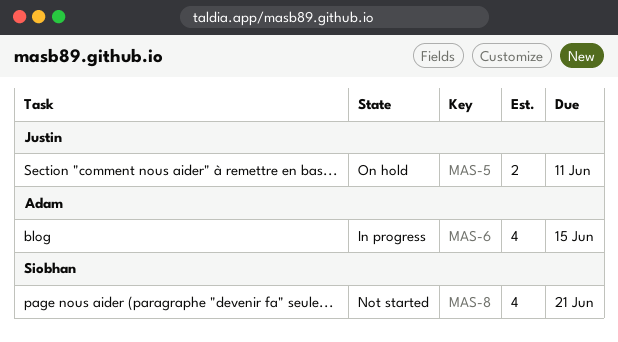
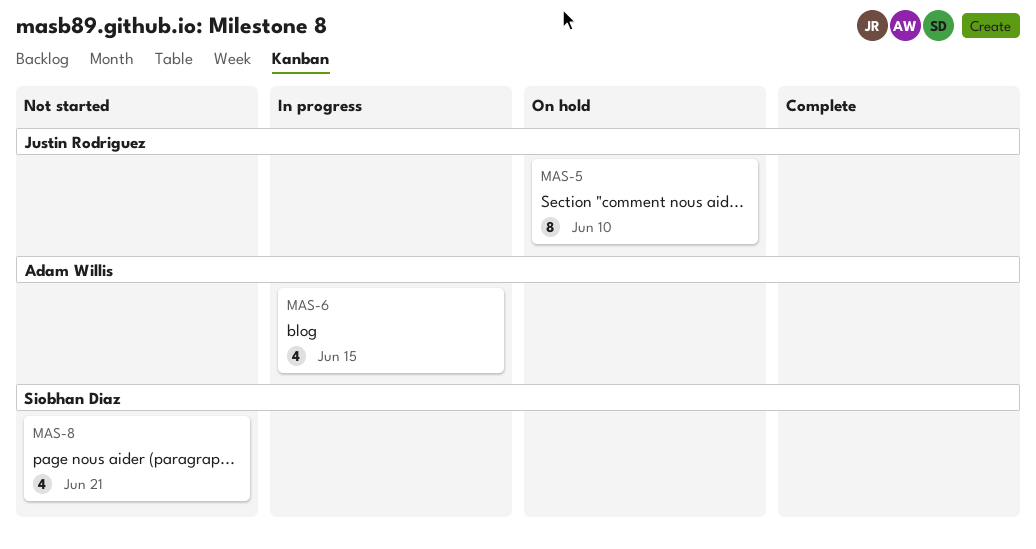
MAS-5, estimate: 2 -> 8
MAS-5, due: Jun 11 -> Jun 10

